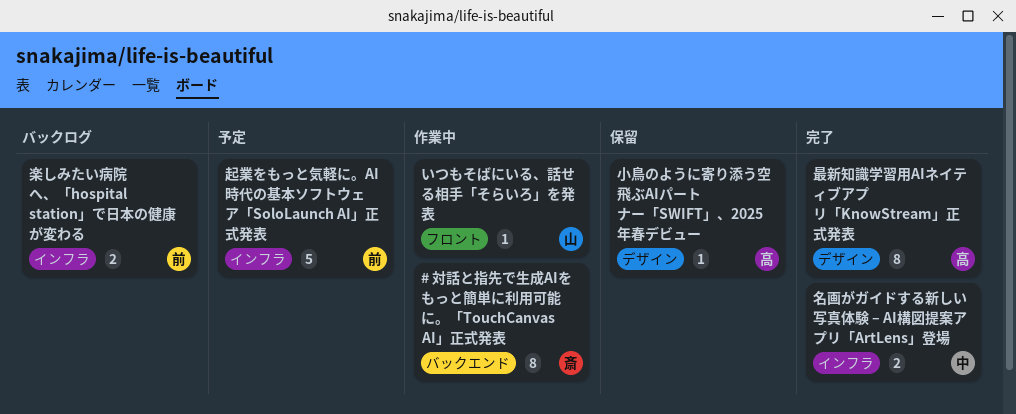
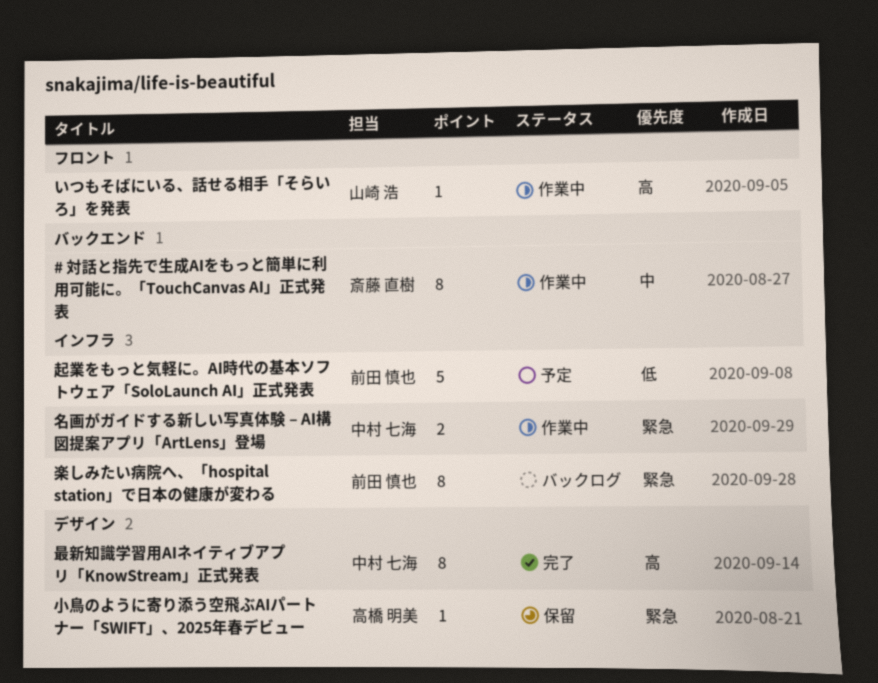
名画がガイドする新しい写真体験 – AI構図提案アプリ「ArtLens」登場, status: 完了 -> 作業中
最新知識学習用AIネイティブアプリ「KnowStream」正式発表, owner: 高橋 明美 -> 中村 七海
楽しみたい病院へ、「hospital station」で日本の健康が変わる, estimate: 2 -> 8

